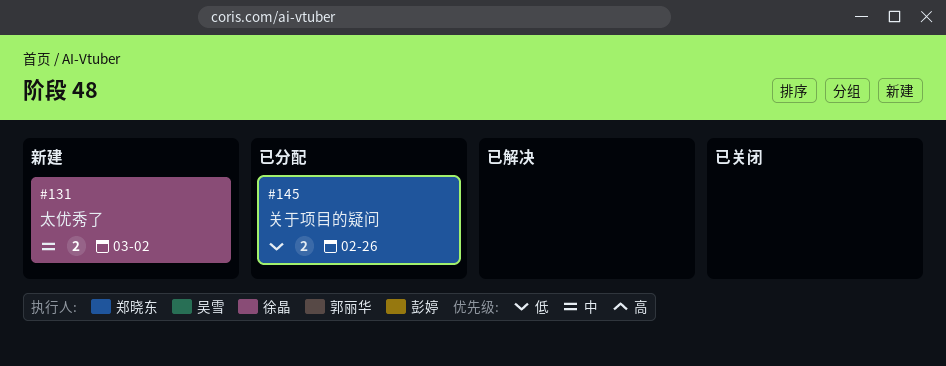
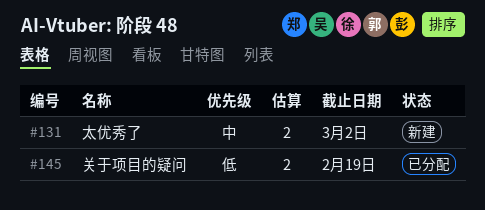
#145, due: Feb 26 -> Feb 19

